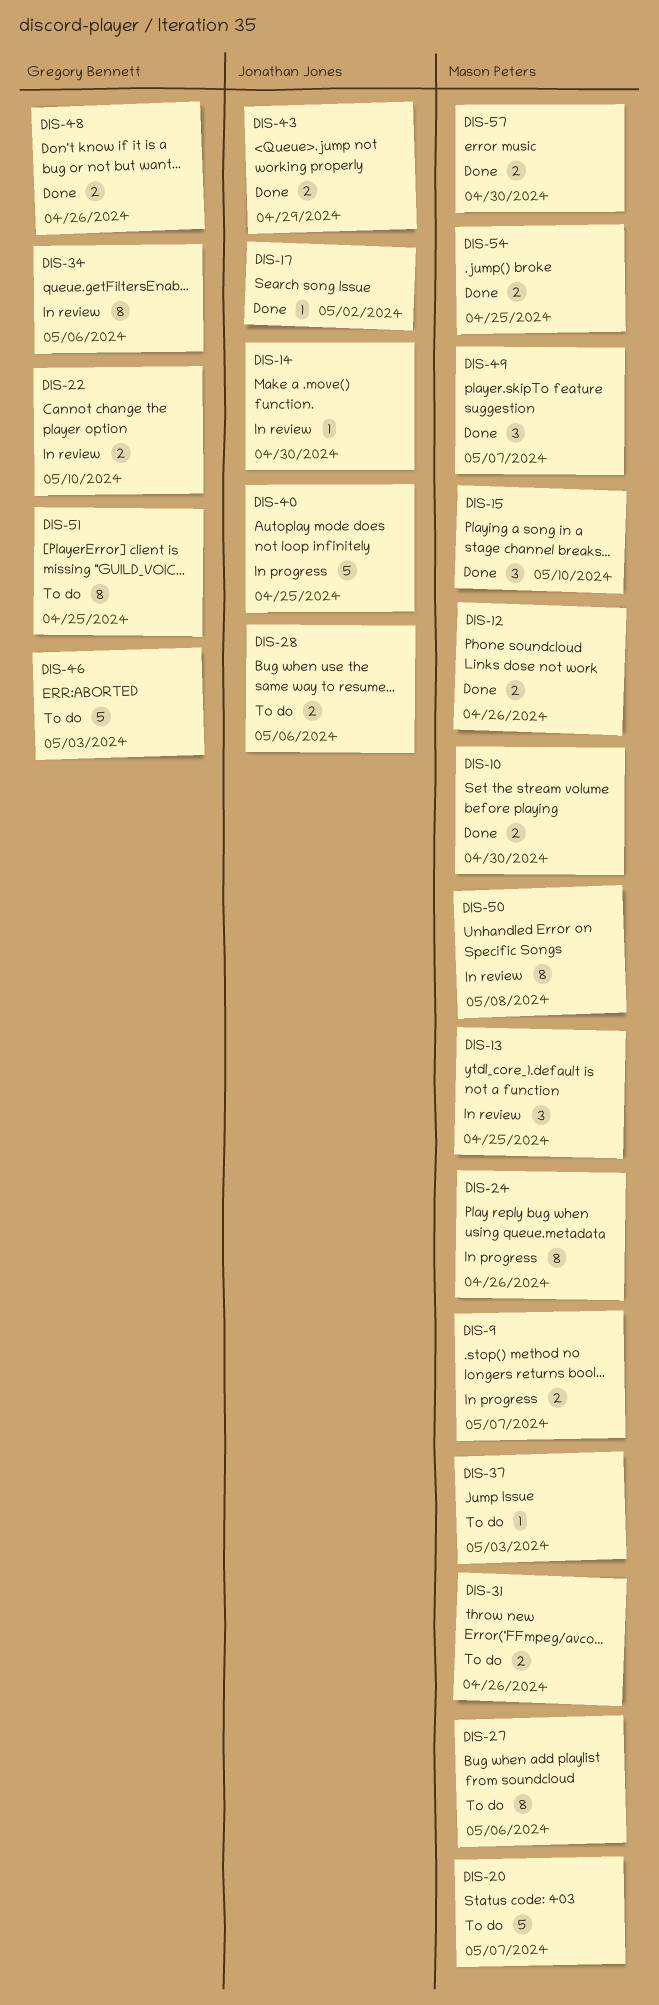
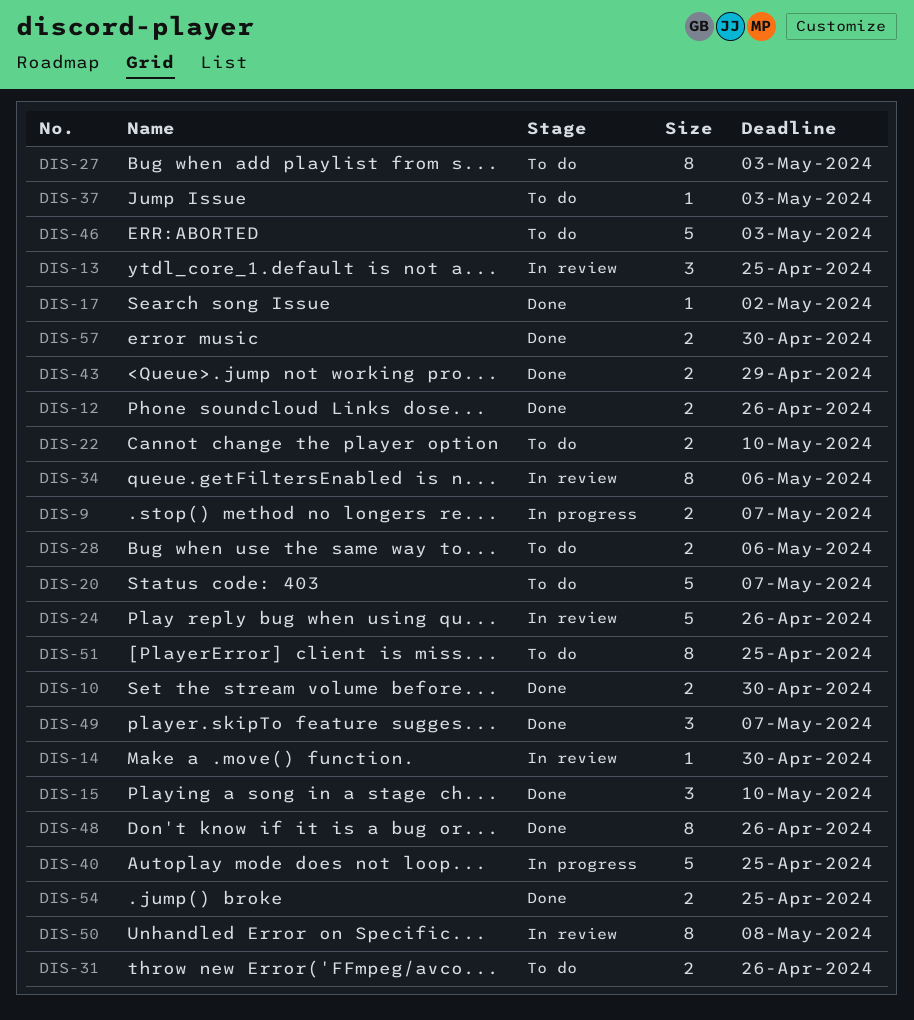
DIS-22, status: In review -> To do
DIS-24, status: In progress -> In review
DIS-24, estimate: 8 -> 5
DIS-27, due: May 6 -> May 3
DIS-48, estimate: 2 -> 8

